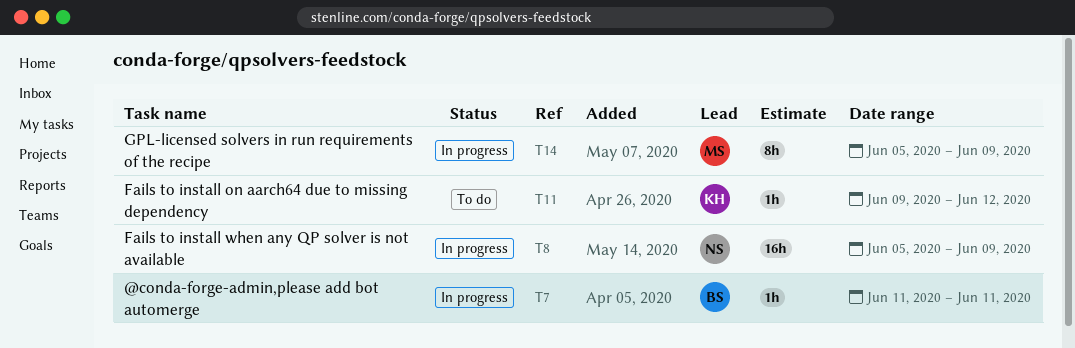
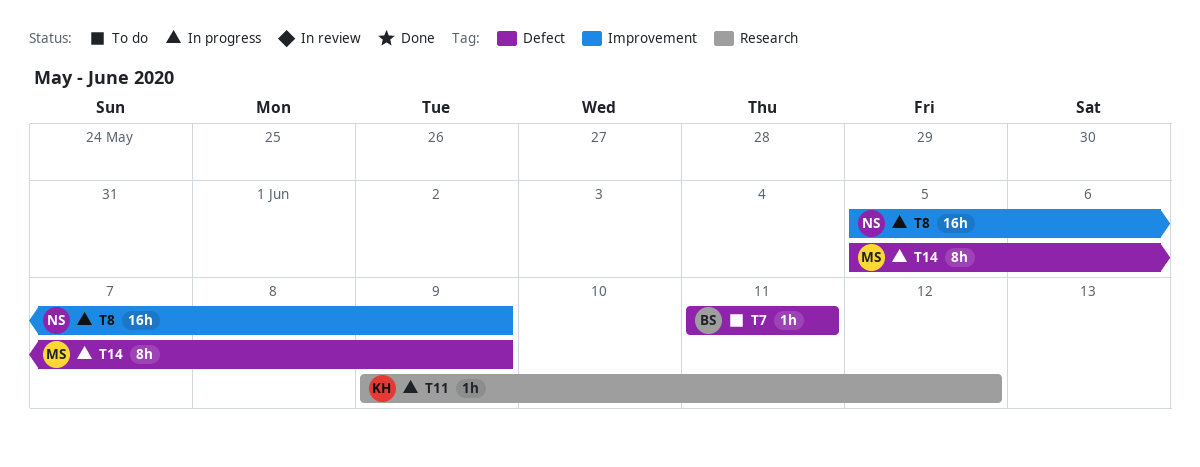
T7, status: In progress -> To do
T11, status: To do -> In progress

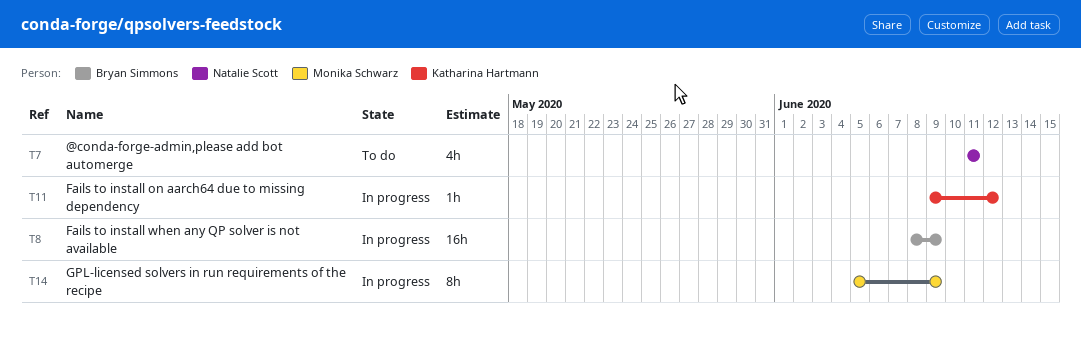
T7, owner: Bryan Simmons -> Natalie Scott
T7, estimate: 1h -> 4h
T8, owner: Natalie Scott -> Bryan Simmons
T8, start: Jun 5 -> Jun 8

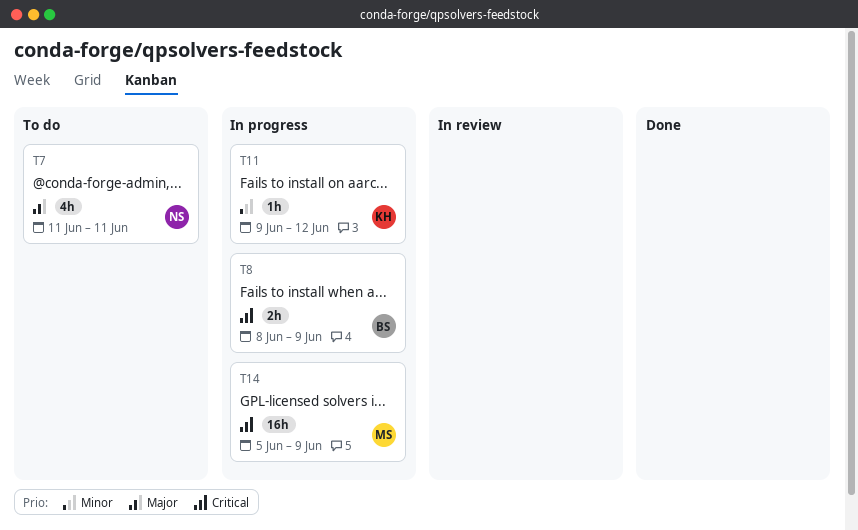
T8, estimate: 16h -> 2h
T14, estimate: 8h -> 16h

